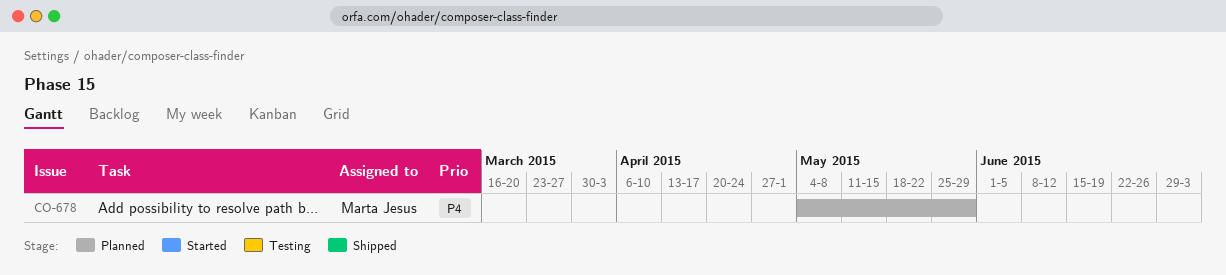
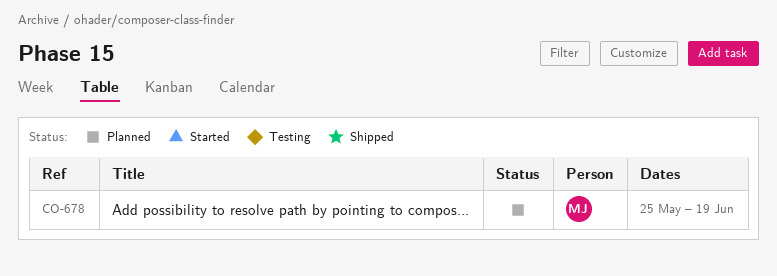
CO-678, start: May 4 -> May 25
CO-678, due: May 29 -> Jun 19

